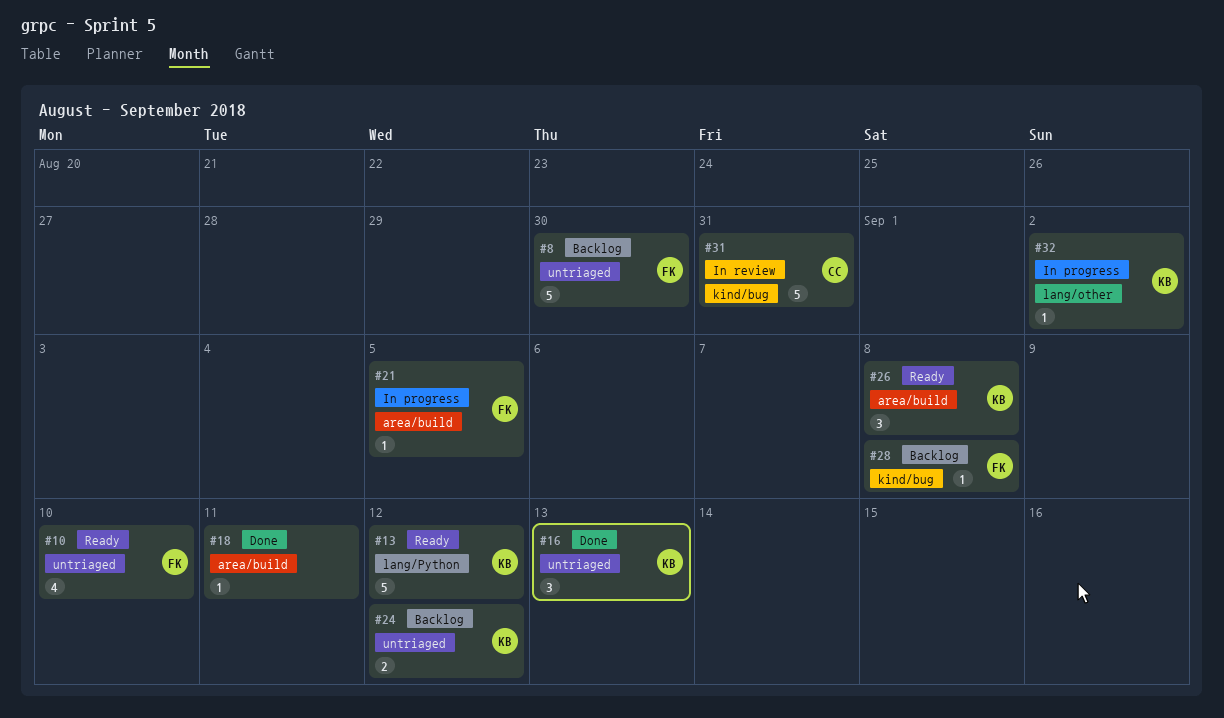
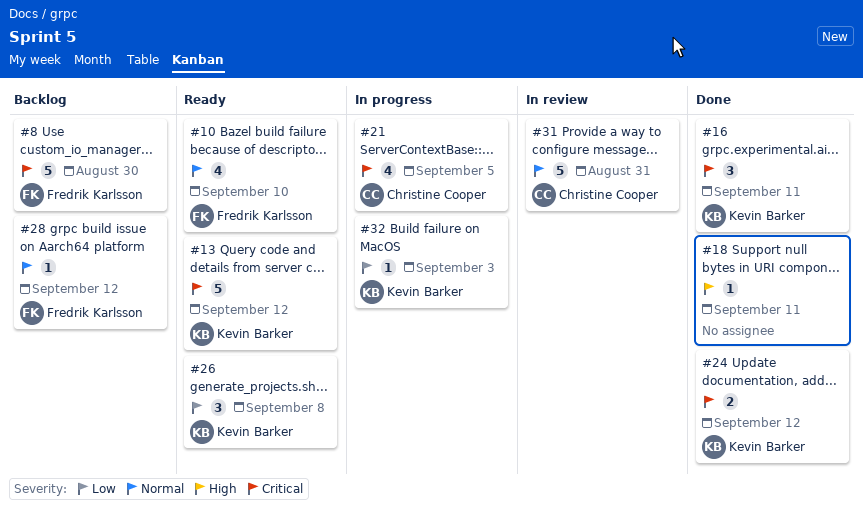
#16, due: Sep 13 -> Sep 11
#21, owner: Fredrik Karlsson -> Christine Cooper
#21, estimate: 1 -> 4
#24, status: Backlog -> Done
#28, due: Sep 8 -> Sep 12
#32, due: Sep 2 -> Sep 3

